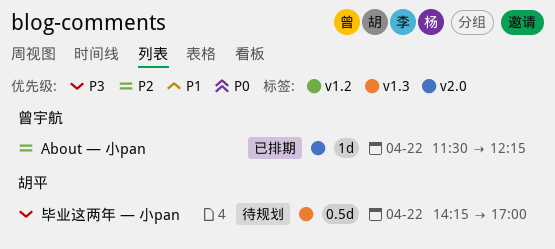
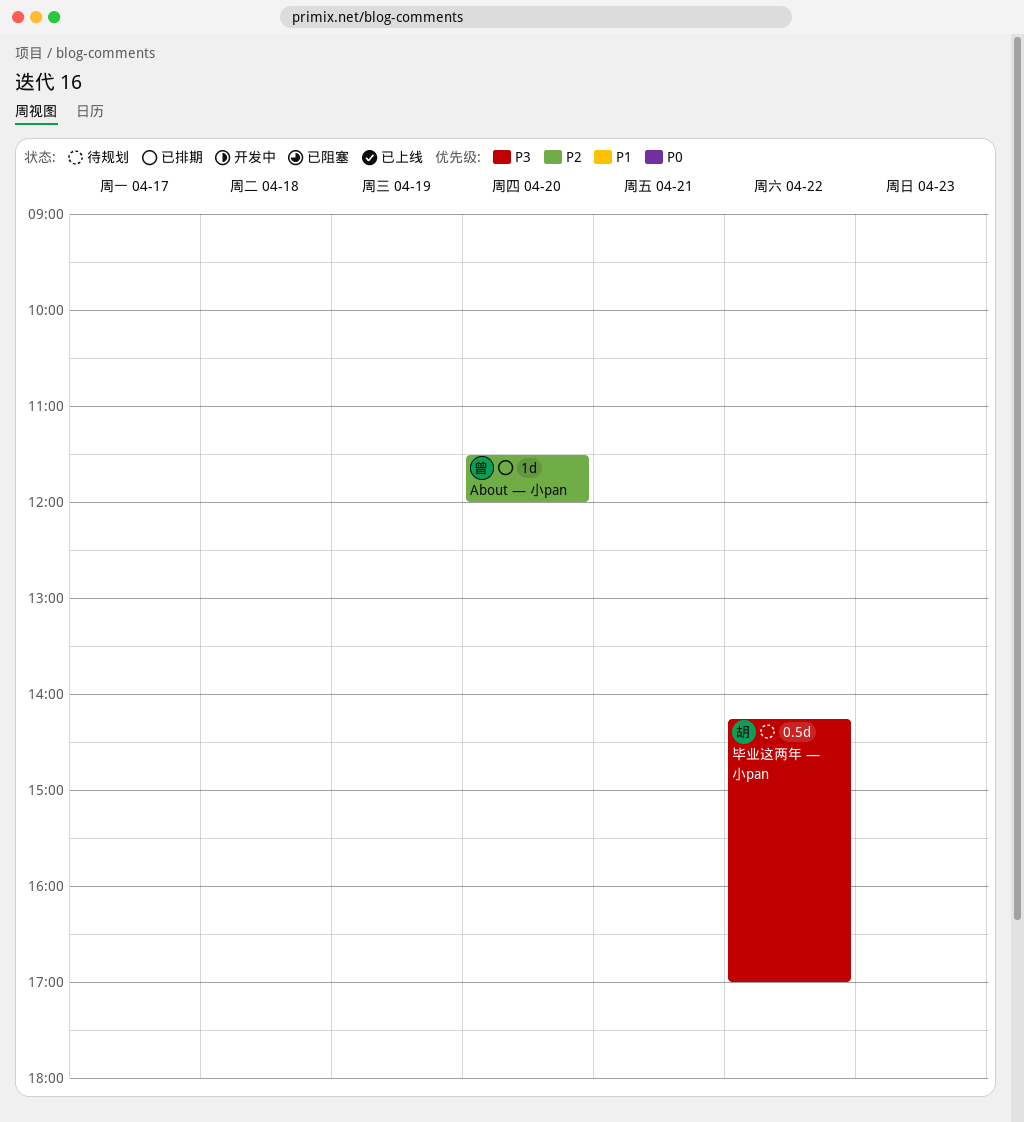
About — 小pan, day: Apr 22 -> Apr 20
About — 小pan, ends: 12:15 -> 12:00

